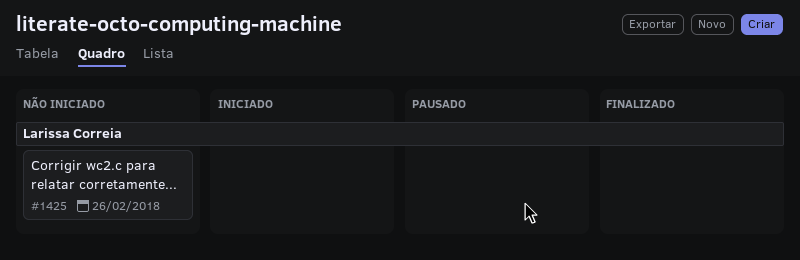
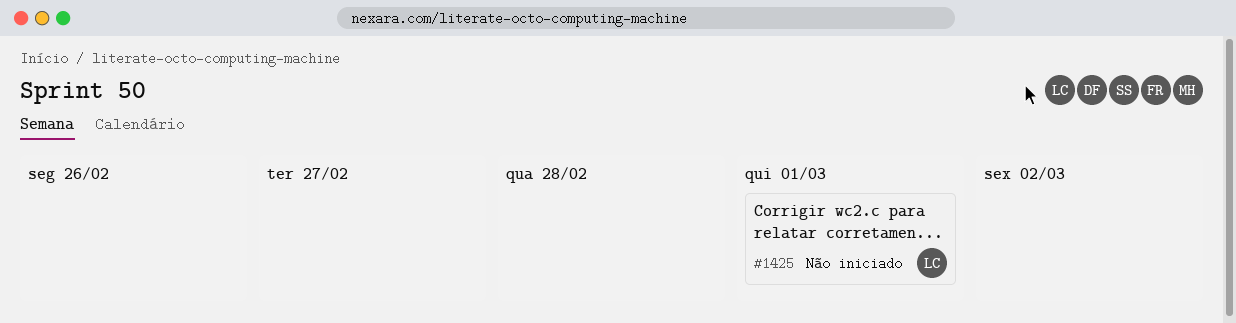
#1425, due: Feb 26 -> Mar 1

